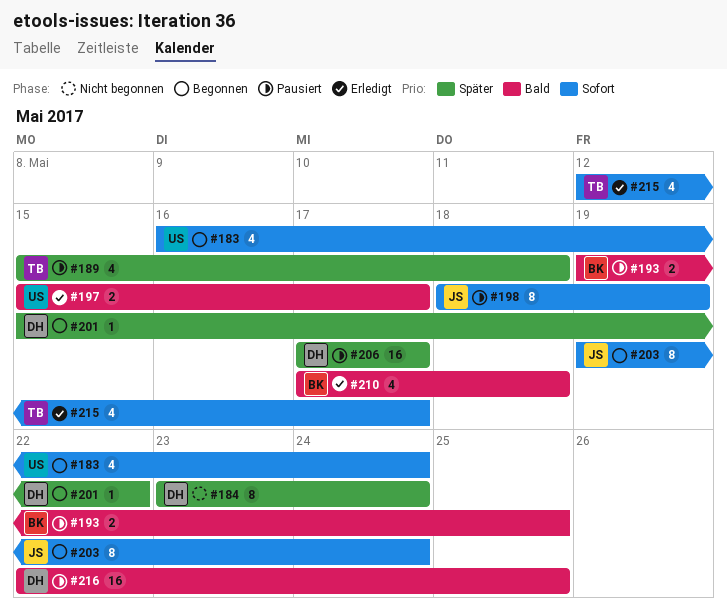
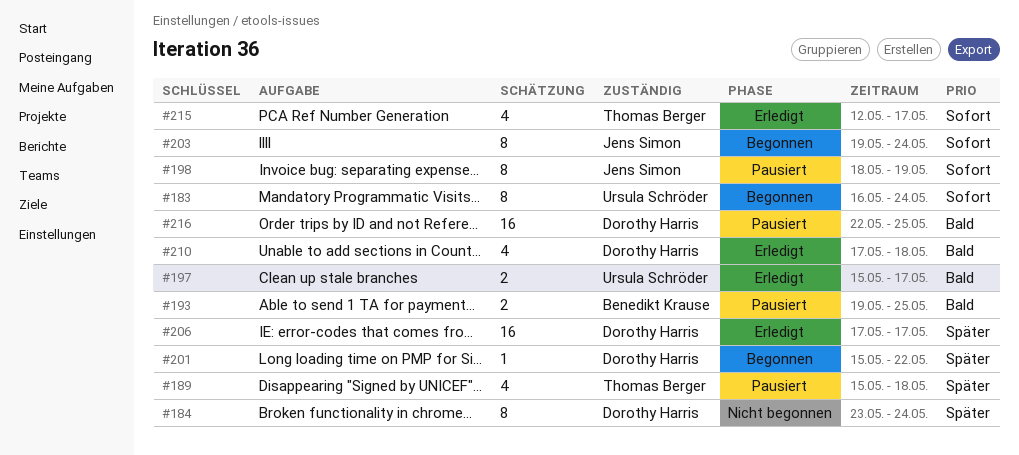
#183, estimate: 4 -> 8
#206, status: Pausiert -> Erledigt
#210, owner: Benedikt Krause -> Dorothy Harris

